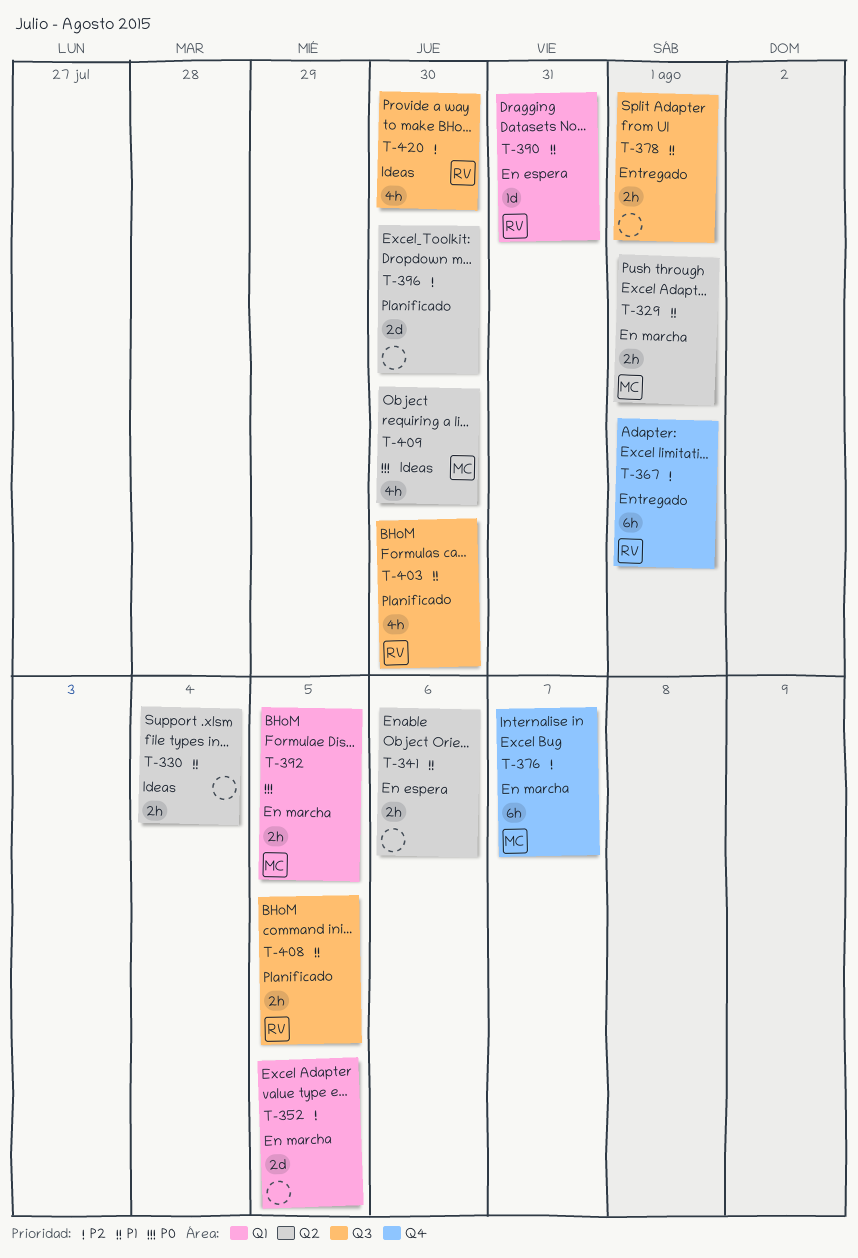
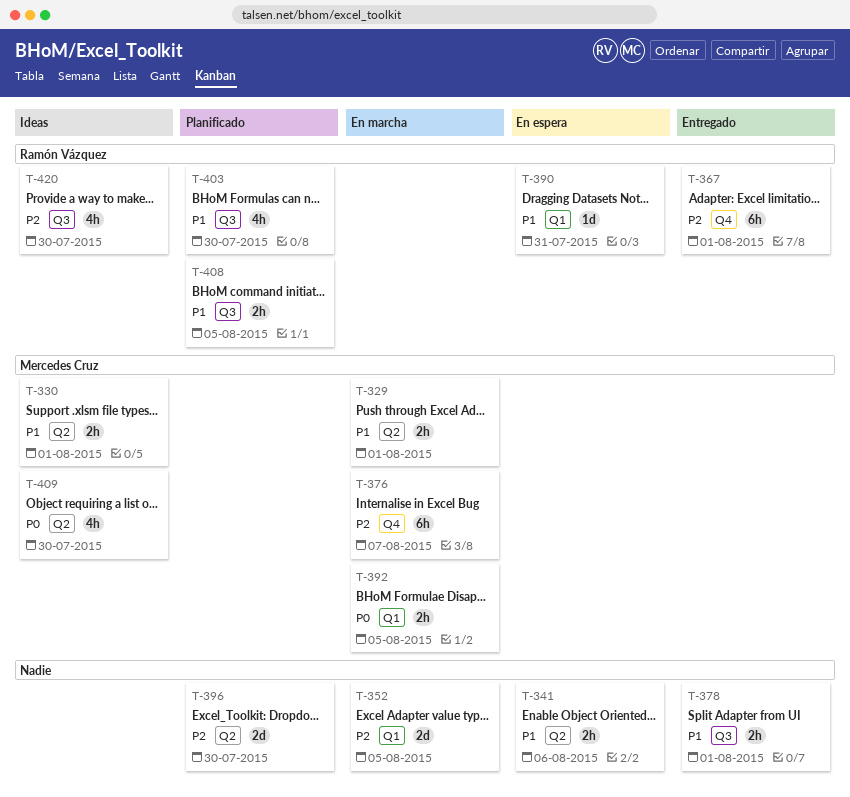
T-330, owner: none -> Mercedes Cruz
T-330, due: Aug 4 -> Aug 1

